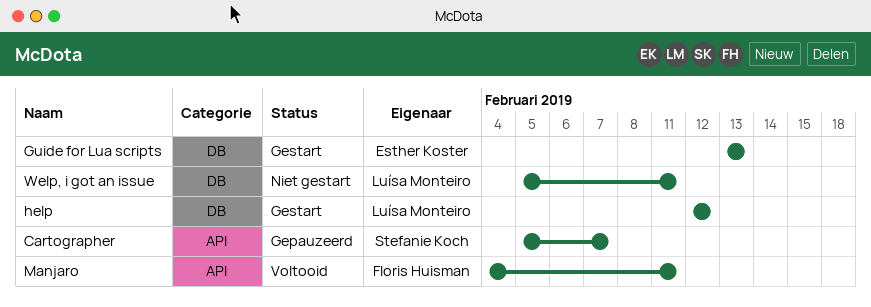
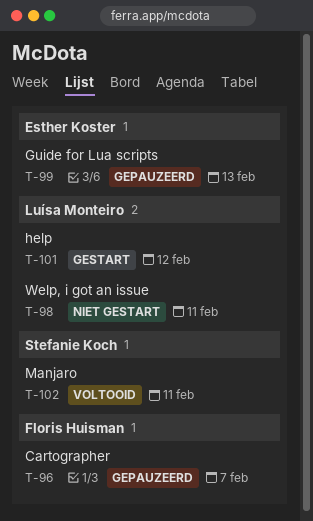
Cartographer, owner: Stefanie Koch -> Floris Huisman
Guide for Lua scripts, status: Gestart -> Gepauzeerd
Manjaro, owner: Floris Huisman -> Stefanie Koch

